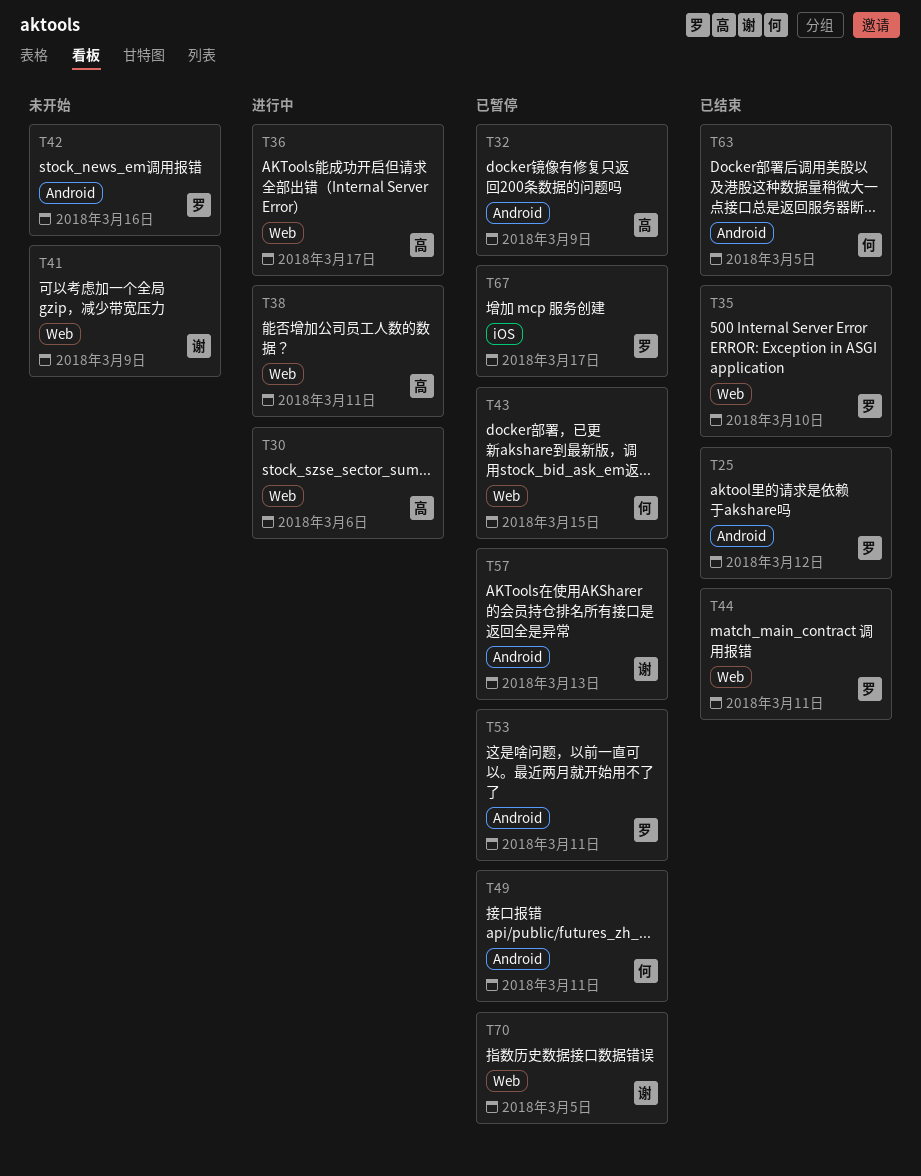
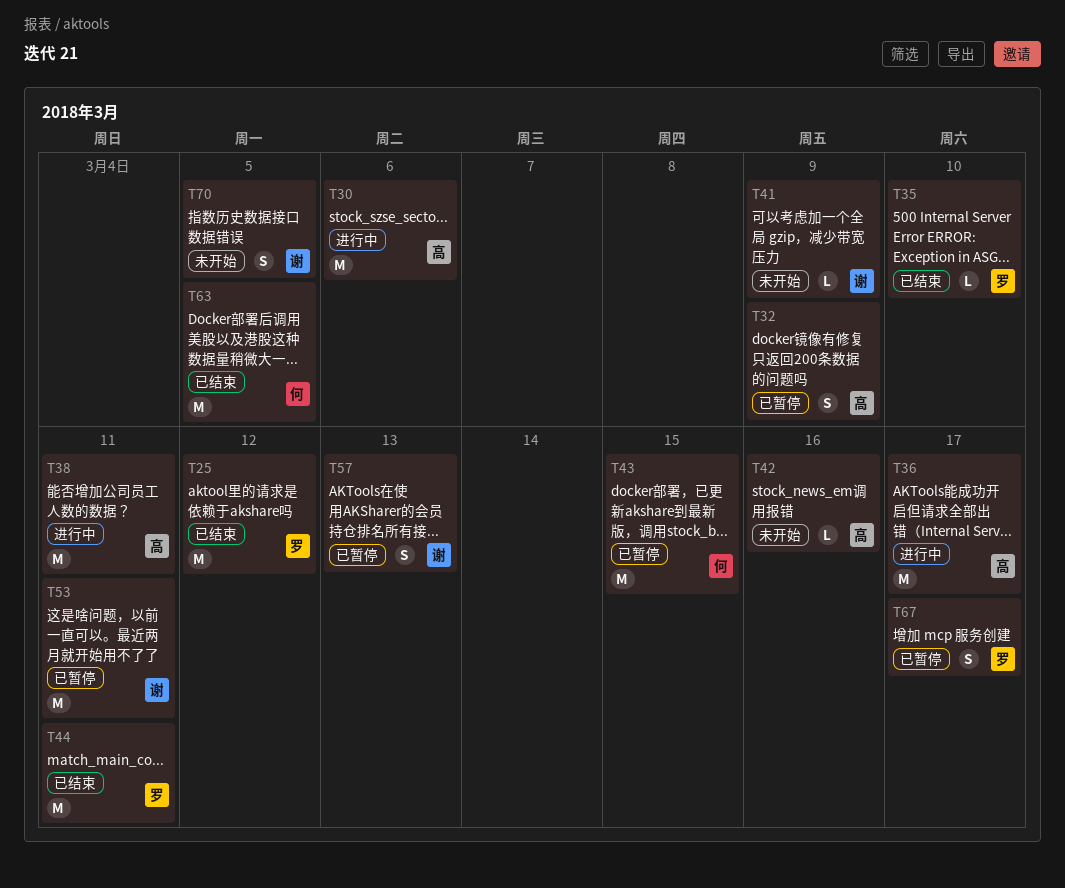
T42, owner: 罗 -> 高
T49: present -> none
T53, owner: 罗 -> 谢
T70, status: 已暂停 -> 未开始

